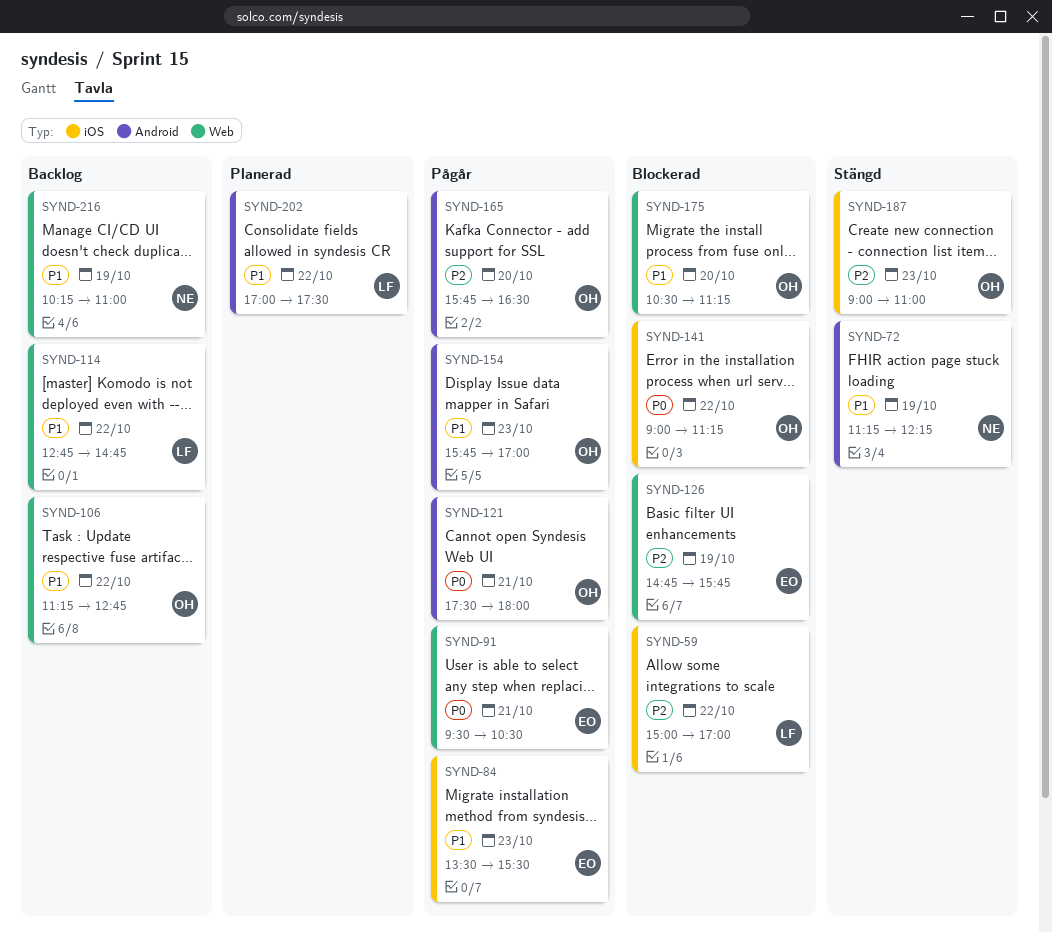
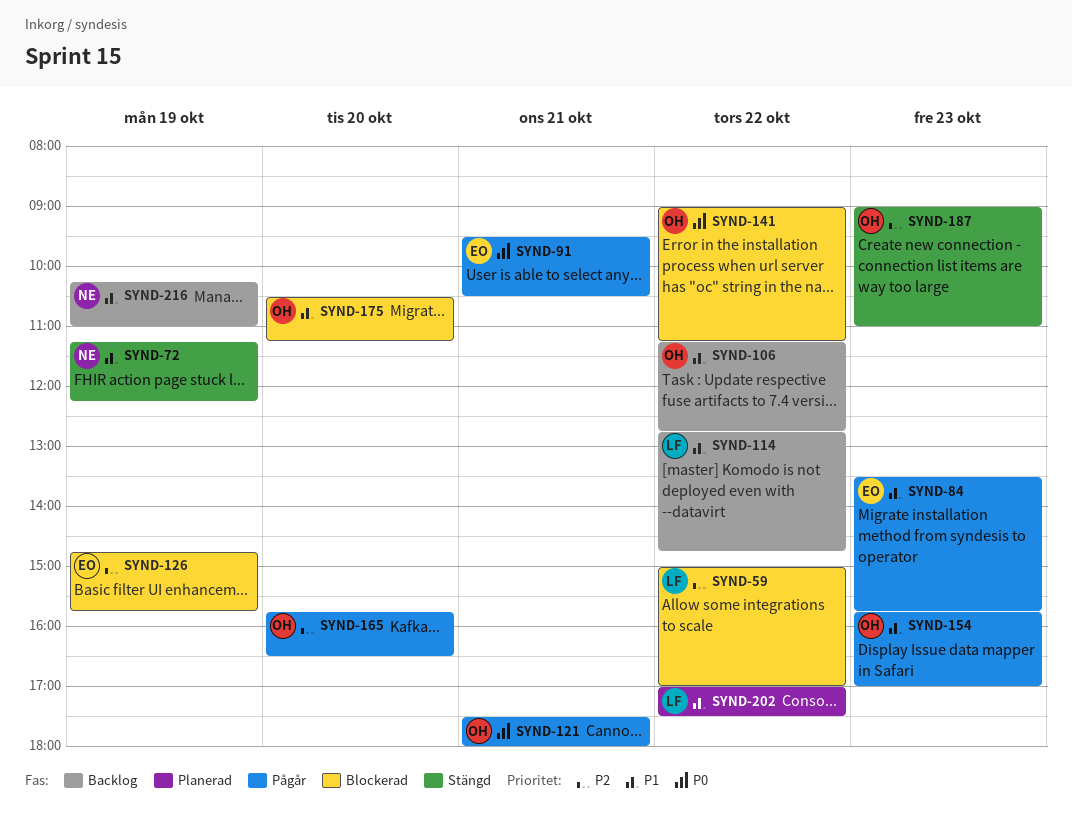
SYND-84, ends: 15:30 -> 15:45

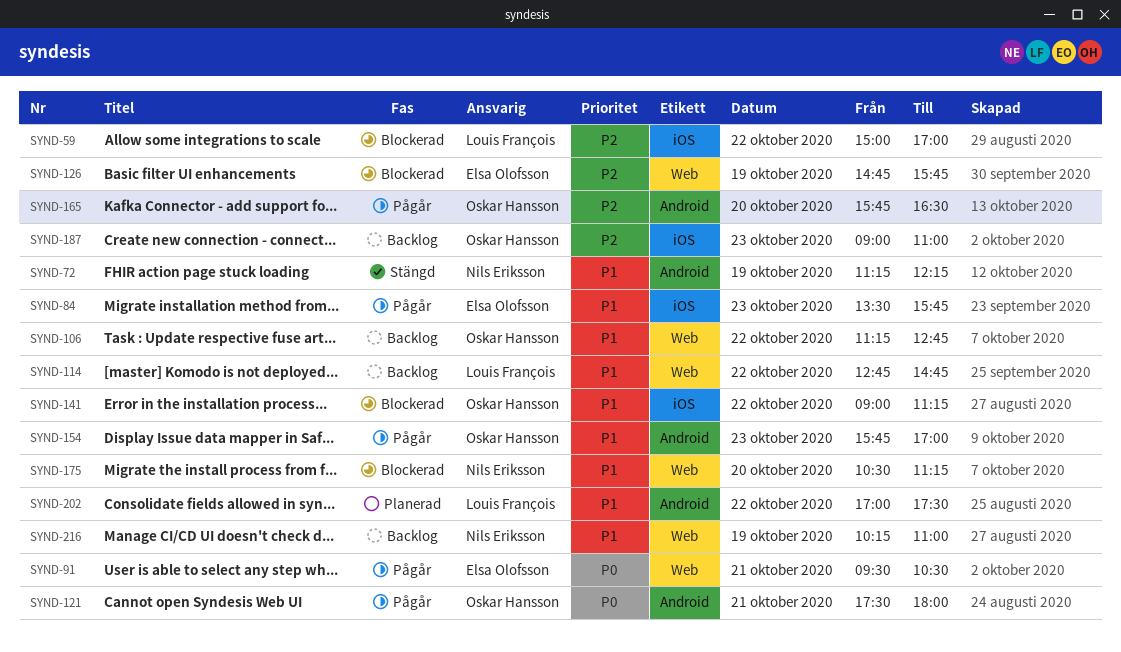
SYND-141, priority: P0 -> P1
SYND-175, owner: Oskar Hansson -> Nils Eriksson
SYND-187, status: Stängd -> Backlog

